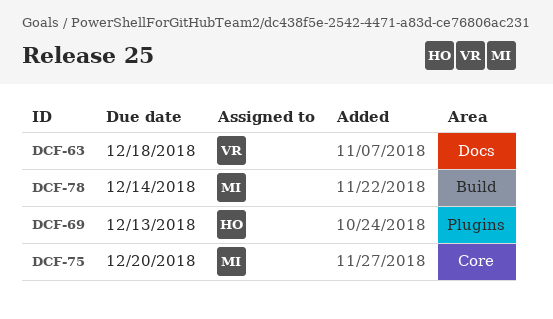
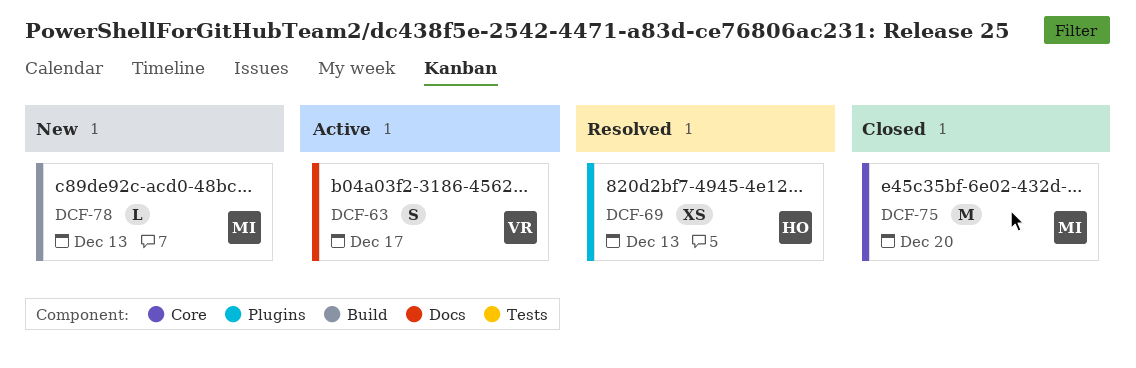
DCF-63, due: Dec 18 -> Dec 17
DCF-78, due: Dec 14 -> Dec 13

